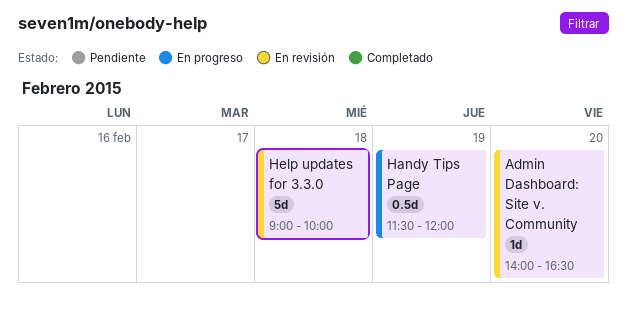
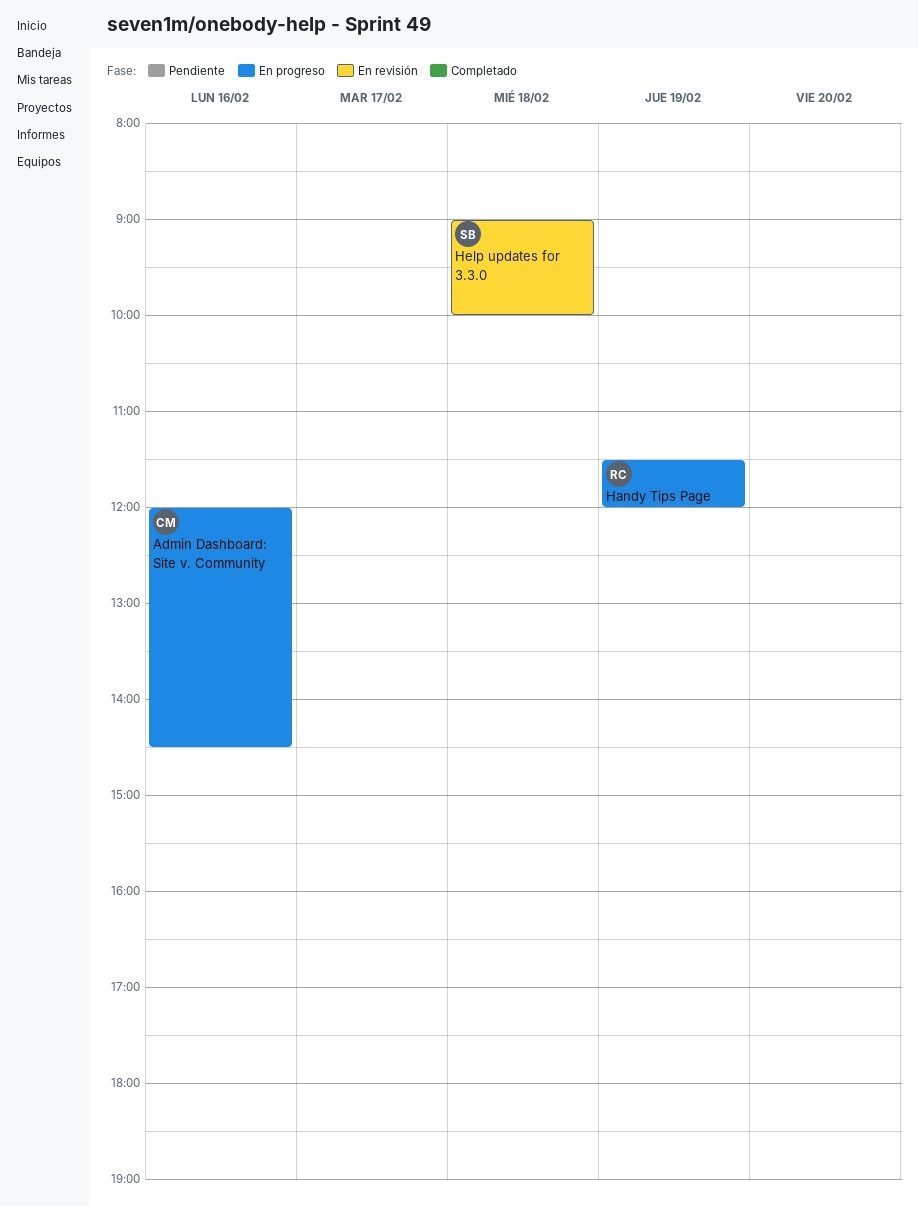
Admin Dashboard: Site v. Community, status: En revisión -> En progreso
Admin Dashboard: Site v. Community, day: Feb 20 -> Feb 16
Admin Dashboard: Site v. Community, begins: 14:00 -> 12:00
Admin Dashboard: Site v. Community, ends: 16:30 -> 14:30

